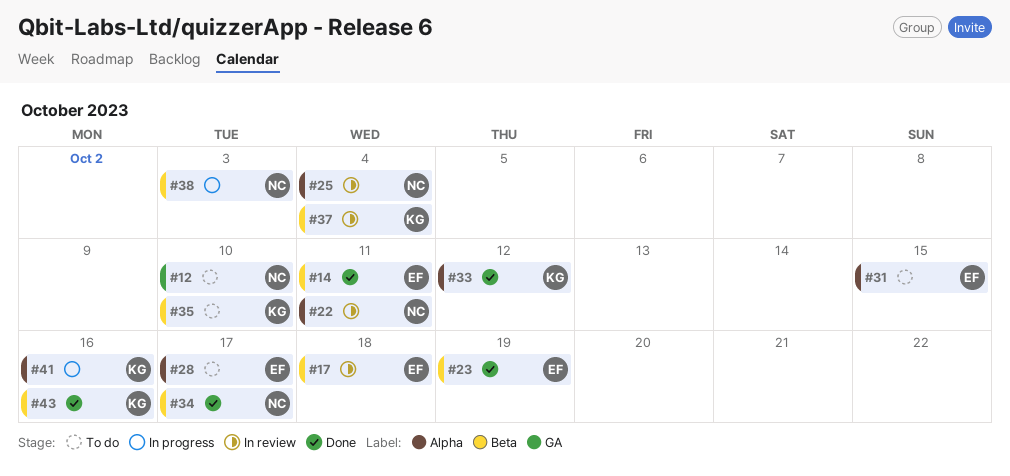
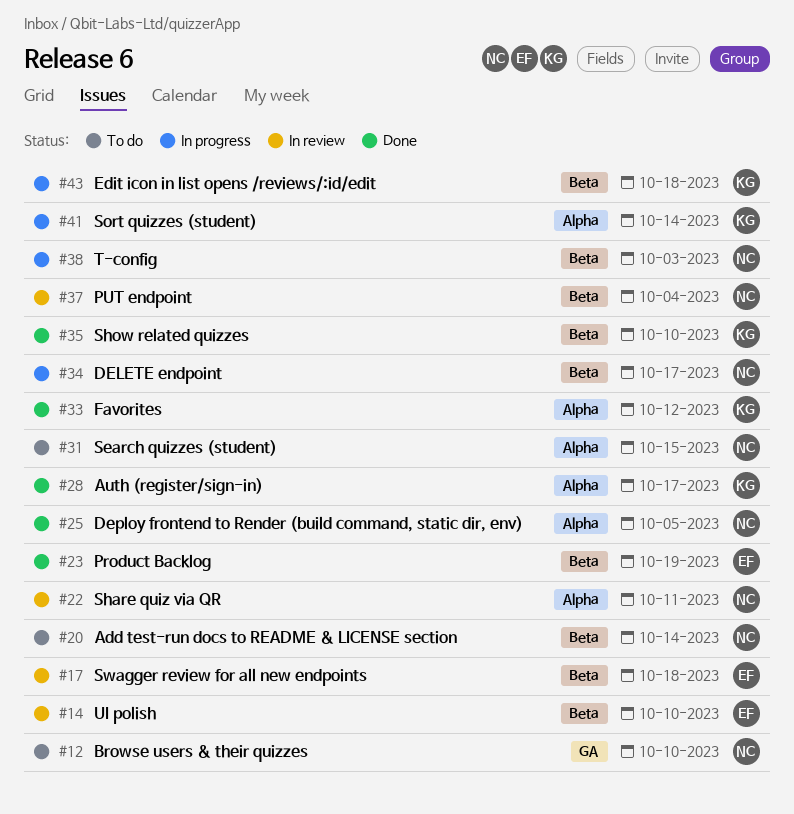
#14, status: Done -> In review
#14, due: Oct 11 -> Oct 10
#20: none -> present
#25, status: In review -> Done
#25, due: Oct 4 -> Oct 5
#28, status: To do -> Done
#28, owner: EF -> KG
#31, owner: EF -> NC
#34, status: Done -> In progress
#35, status: To do -> Done
#37, owner: KG -> NC
#41, due: Oct 16 -> Oct 14
#43, status: Done -> In progress
#43, due: Oct 16 -> Oct 18

